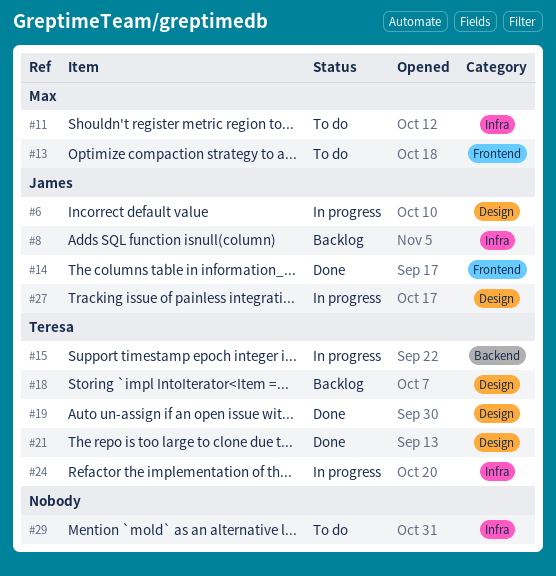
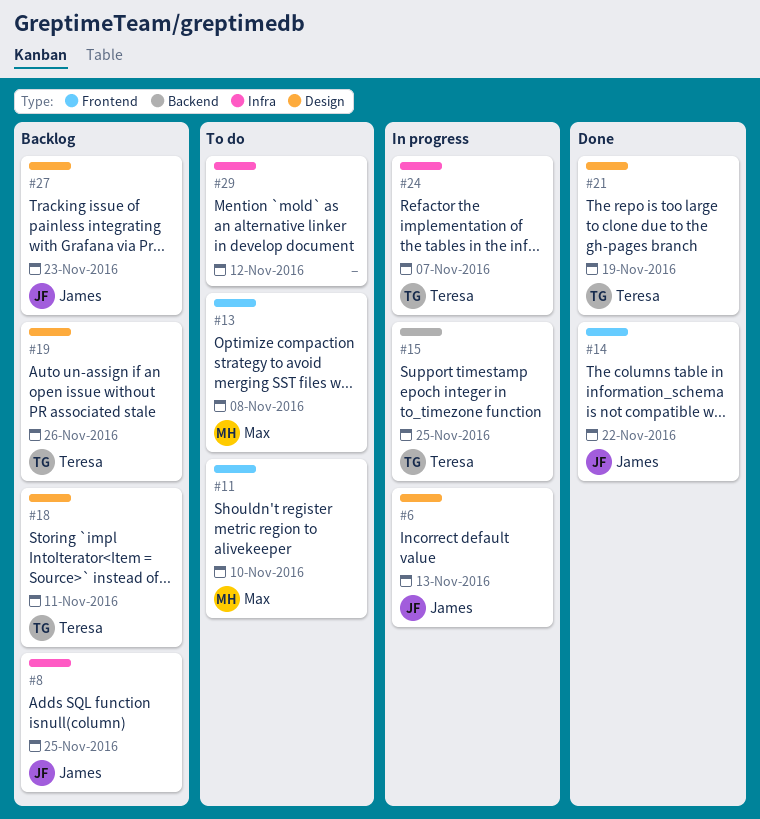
#11, label: Infra -> Frontend
#19, status: Done -> Backlog
#27, status: In progress -> Backlog

